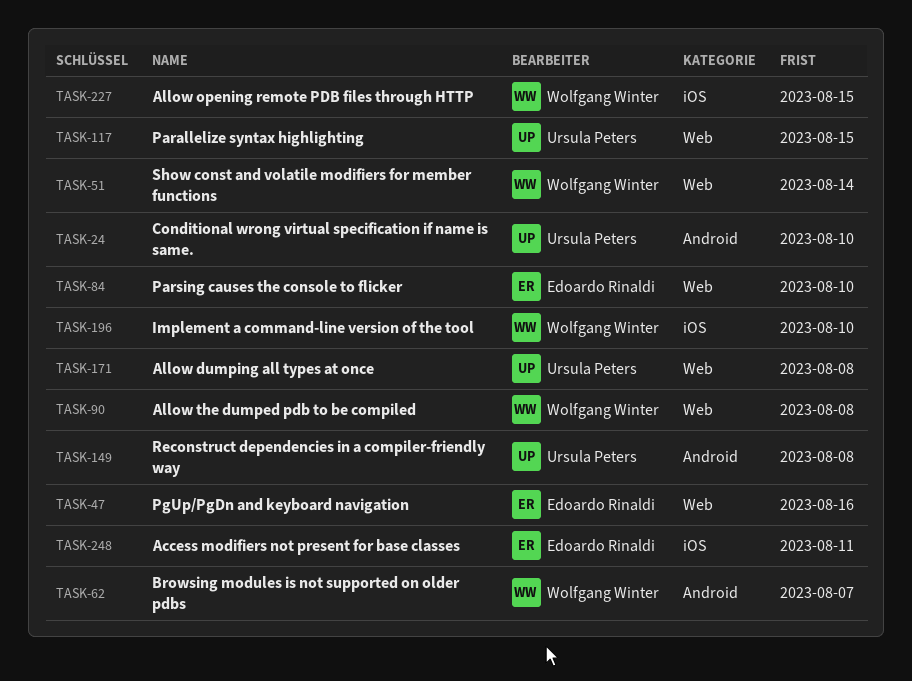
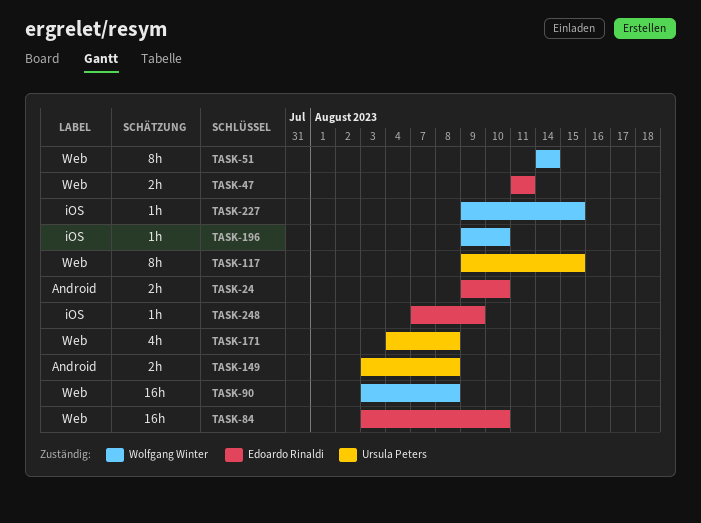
TASK-24, owner: Ursula Peters -> Edoardo Rinaldi
TASK-47, due: Aug 16 -> Aug 11
TASK-62: present -> none
TASK-248, due: Aug 11 -> Aug 9

